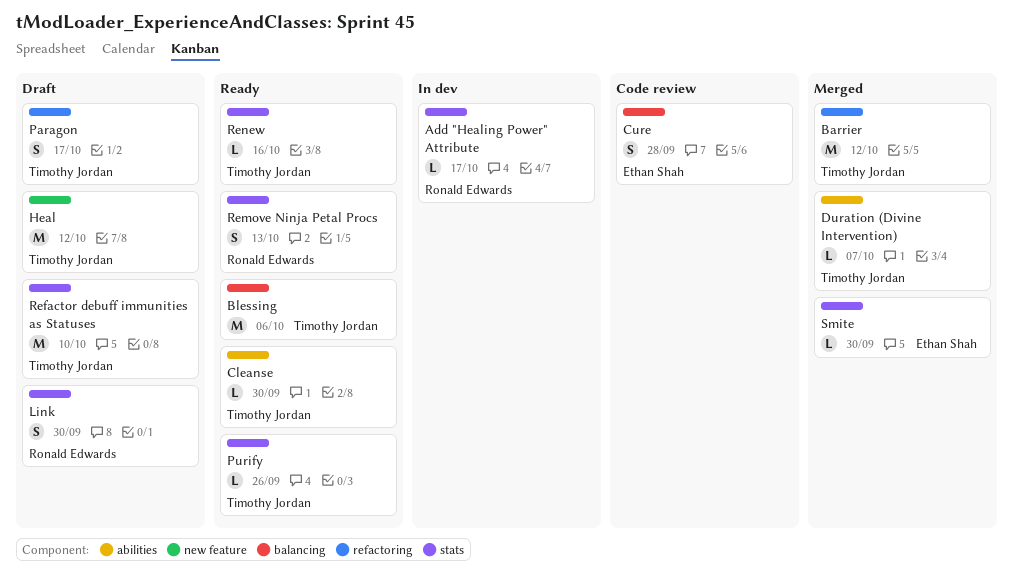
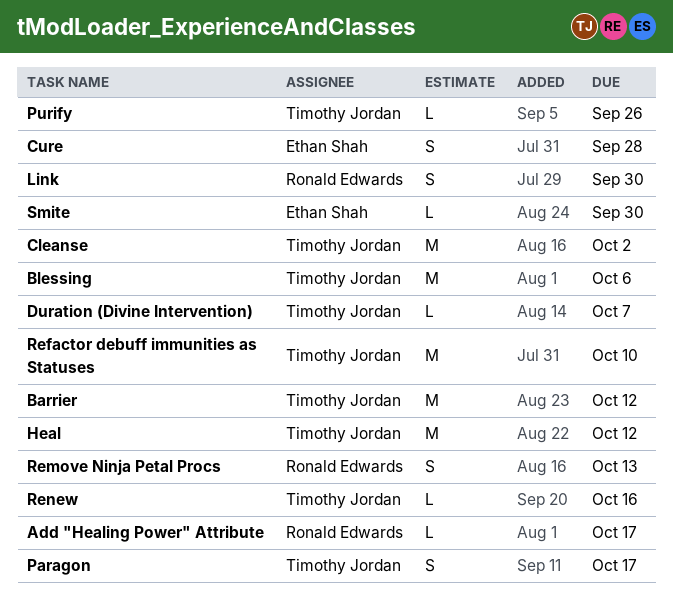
Cleanse, estimate: L -> M
Cleanse, due: Sep 30 -> Oct 2

